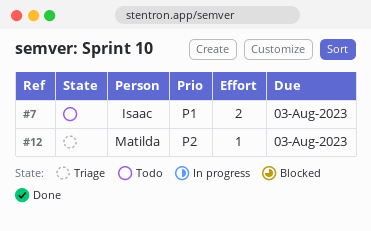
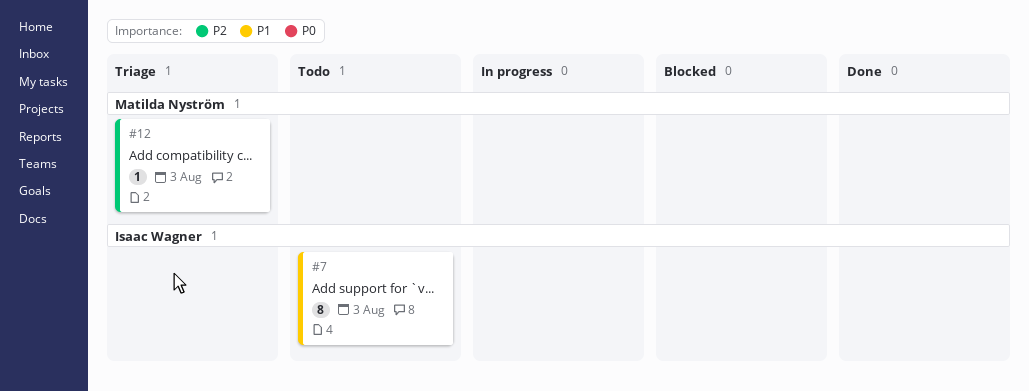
#7, estimate: 2 -> 8

